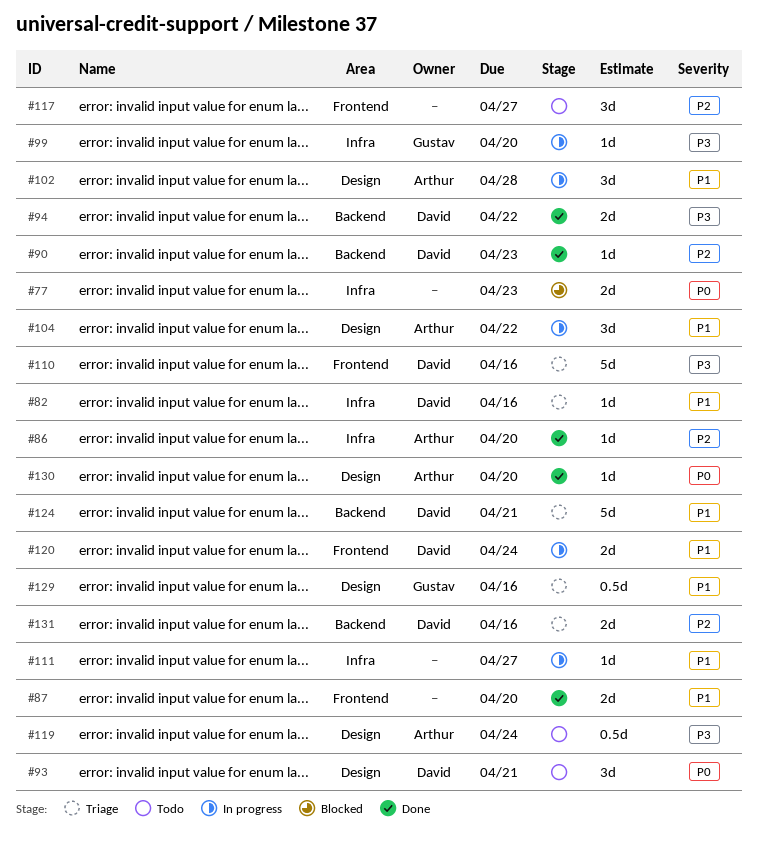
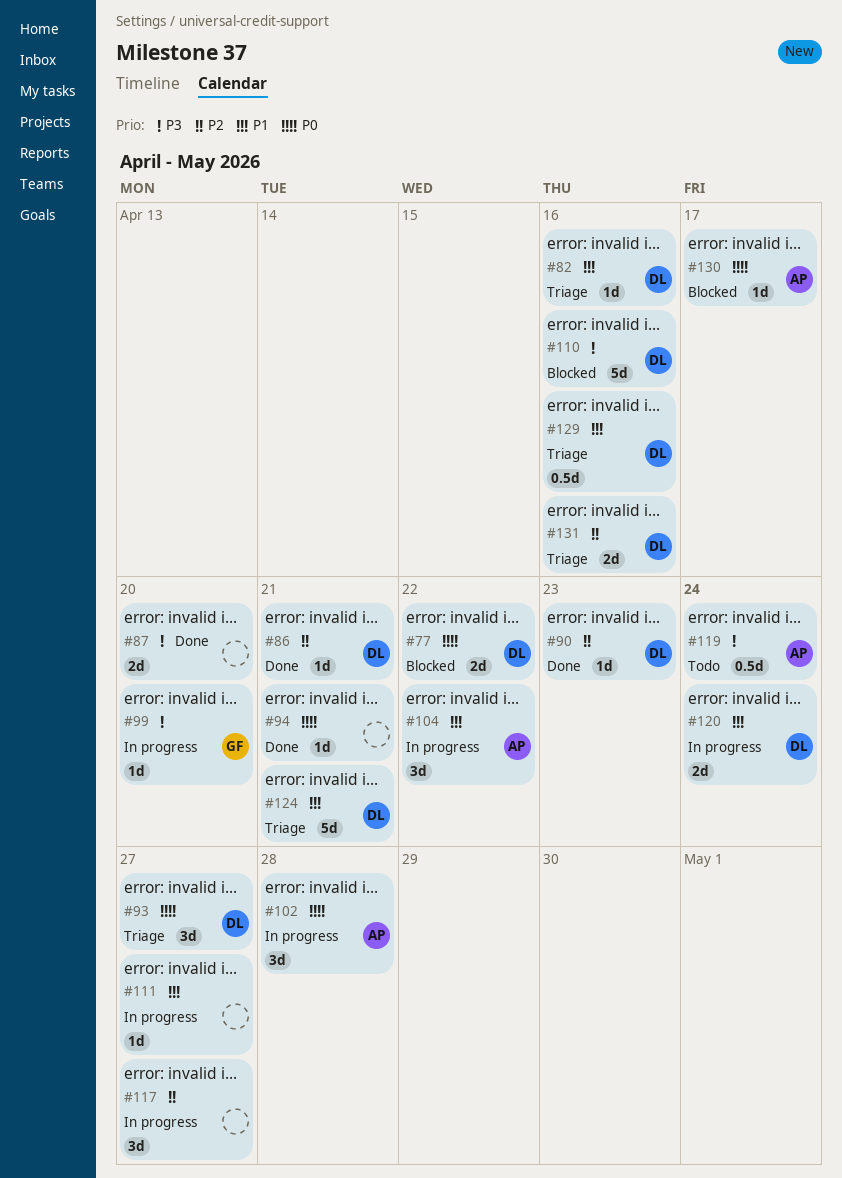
#77, owner: none -> David
#77, due: Apr 23 -> Apr 22
#86, owner: Arthur -> David
#86, due: Apr 20 -> Apr 21
#87, priority: P1 -> P3
#93, status: Todo -> Triage
#93, due: Apr 21 -> Apr 27
#94, owner: David -> none
#94, priority: P3 -> P0
#94, estimate: 2d -> 1d
#94, due: Apr 22 -> Apr 21
#102, priority: P1 -> P0
#110, status: Triage -> Blocked
#117, status: Todo -> In progress
#129, owner: Gustav -> David
#130, status: Done -> Blocked
#130, due: Apr 20 -> Apr 17

